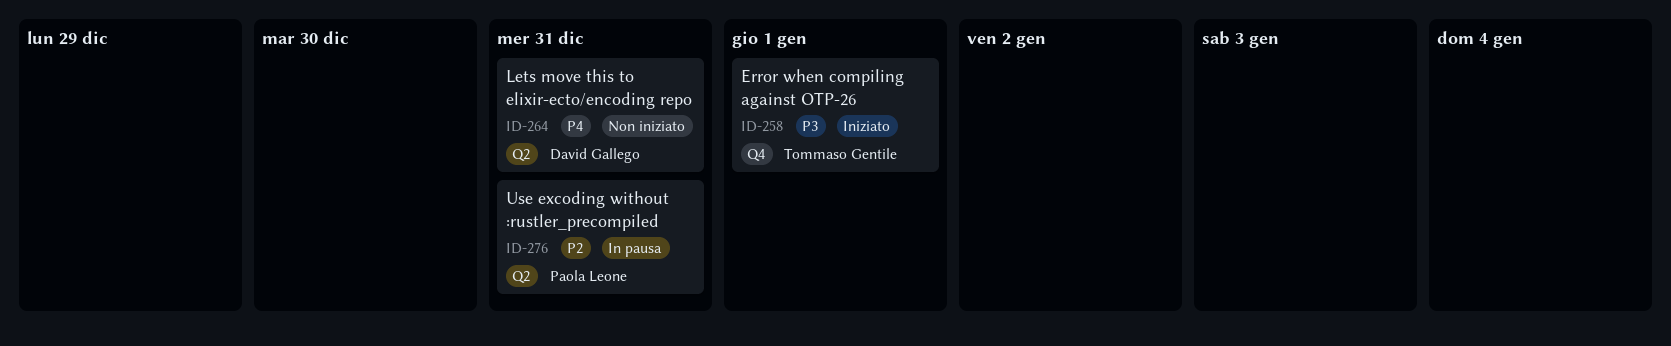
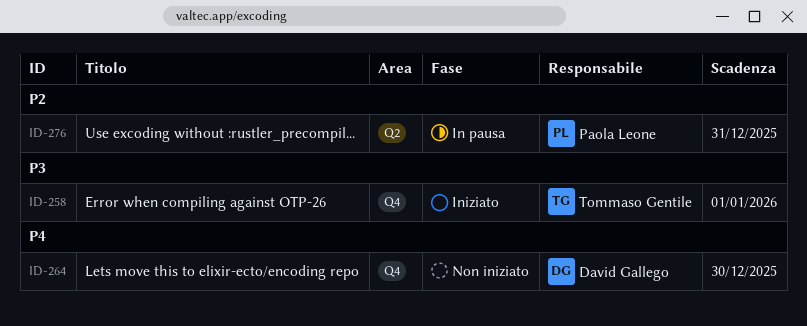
ID-264, label: Q2 -> Q4
ID-264, due: Dec 31 -> Dec 30

